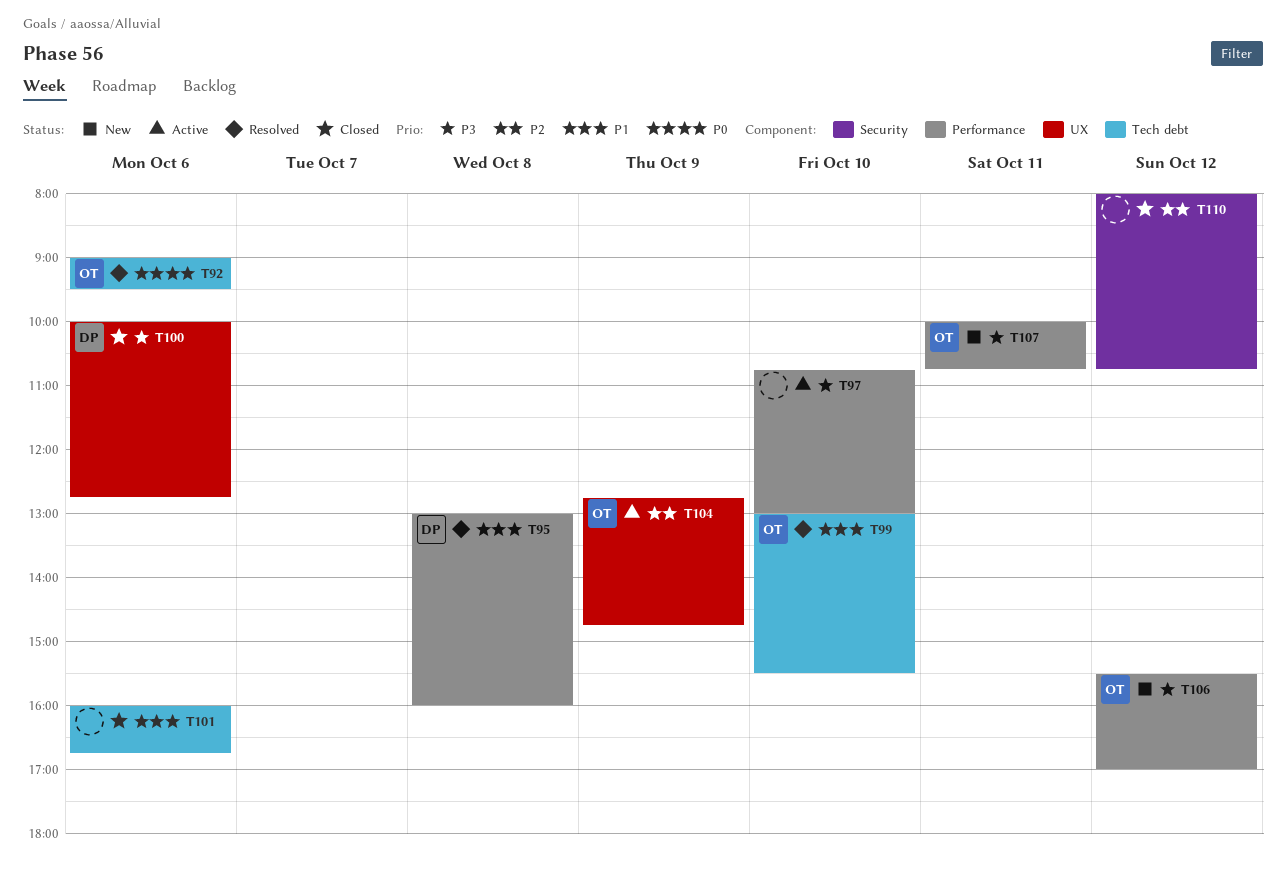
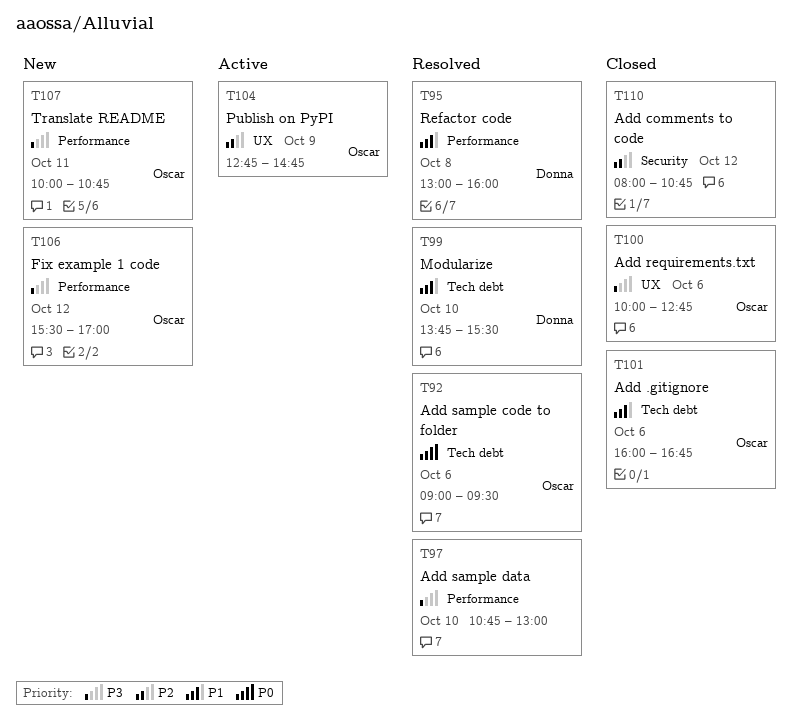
T97, status: Active -> Resolved
T99, owner: Oscar -> Donna
T99, begins: 13:00 -> 13:45
T100, owner: Donna -> Oscar
T101, owner: none -> Oscar

